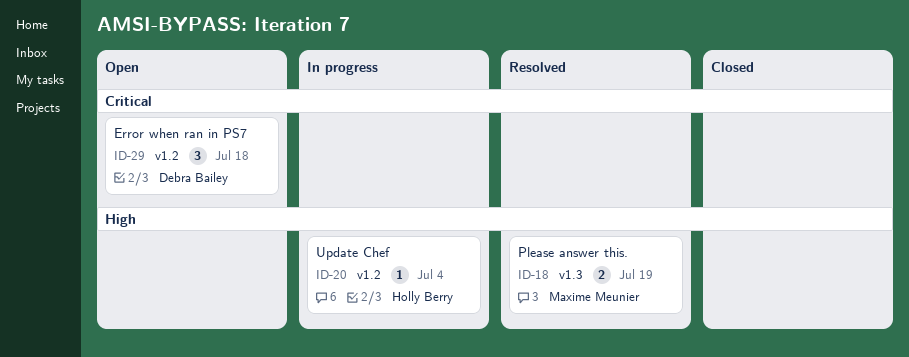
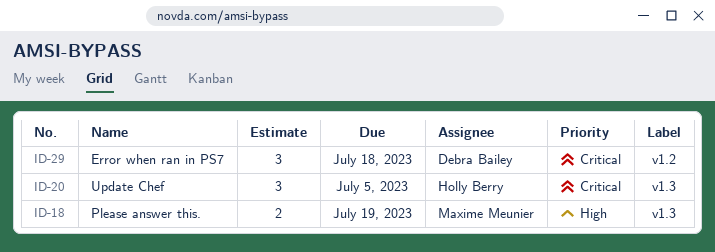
ID-20, priority: High -> Critical
ID-20, label: v1.2 -> v1.3
ID-20, estimate: 1 -> 3
ID-20, due: Jul 4 -> Jul 5

